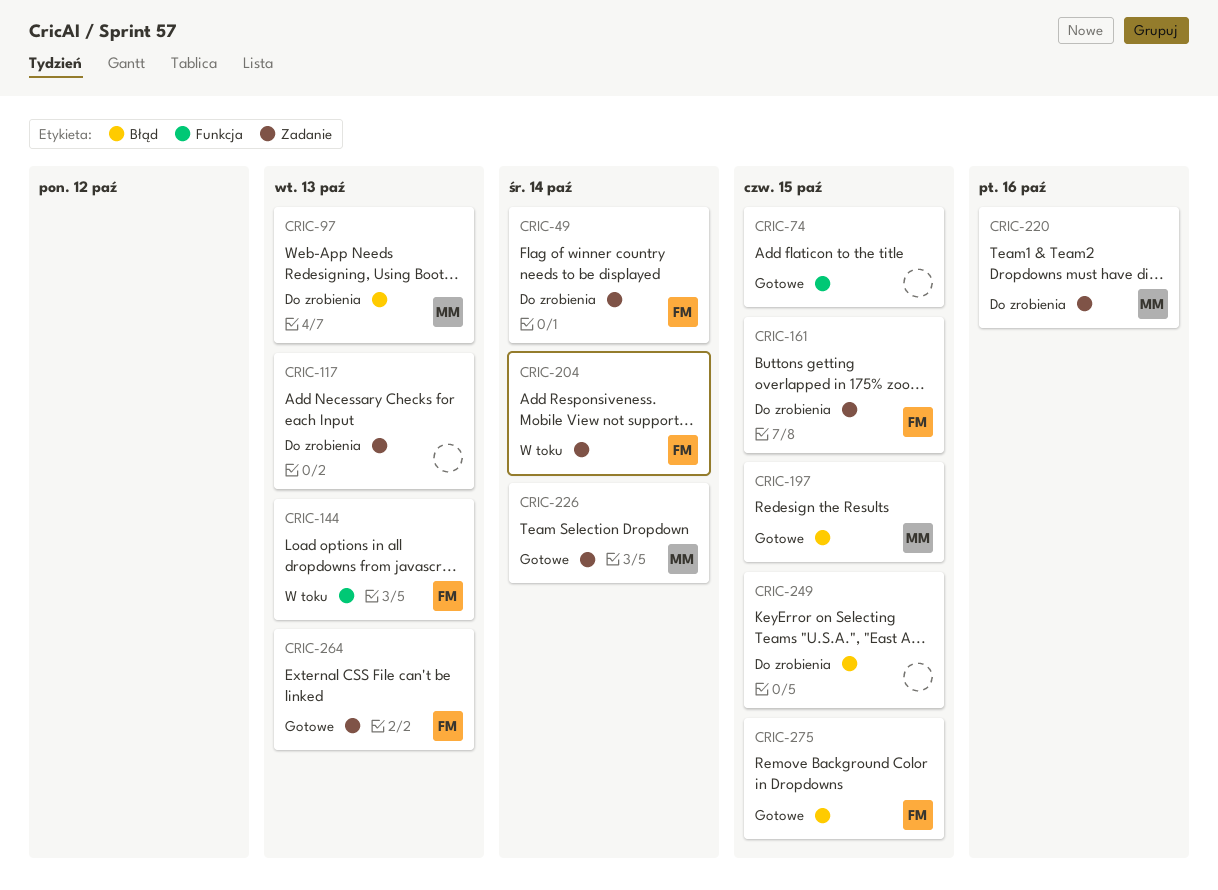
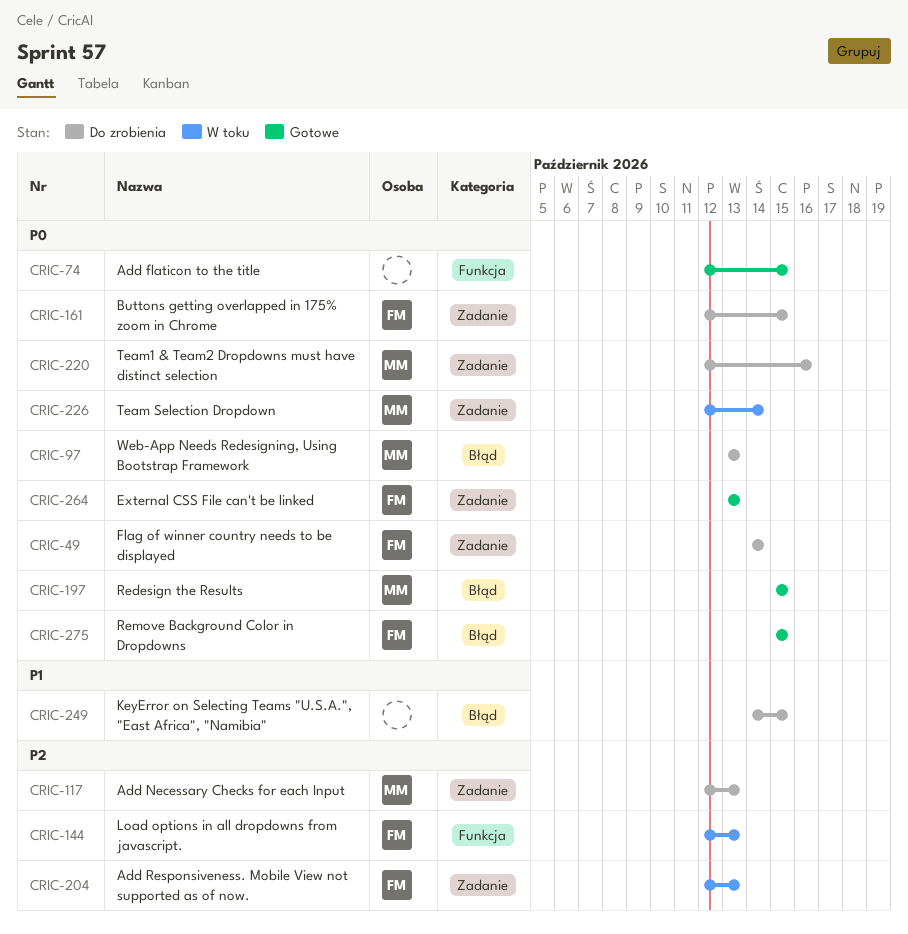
CRIC-117, owner: none -> MM
CRIC-204, due: Oct 14 -> Oct 13
CRIC-226, status: Gotowe -> W toku

